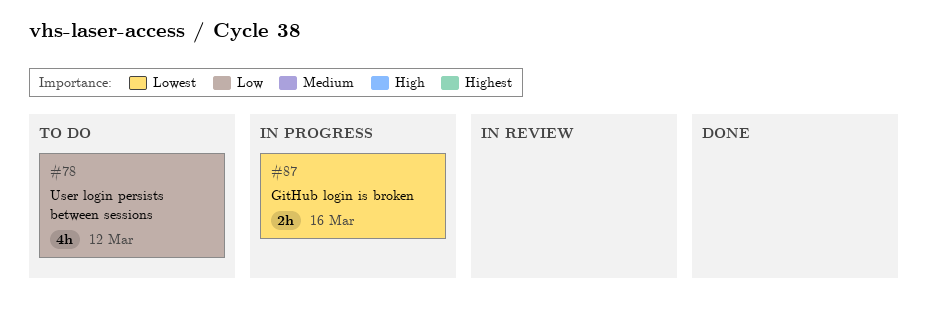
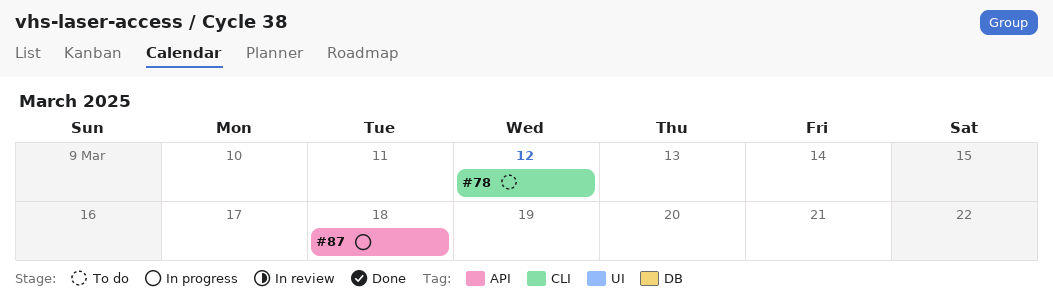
#87, due: Mar 16 -> Mar 18

